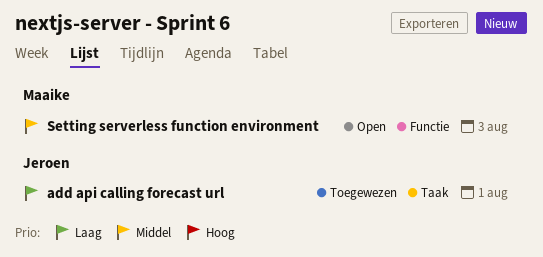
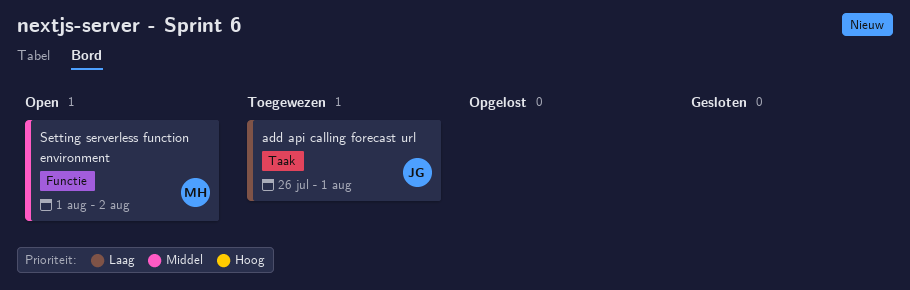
Setting serverless function environment, due: Aug 3 -> Aug 2

